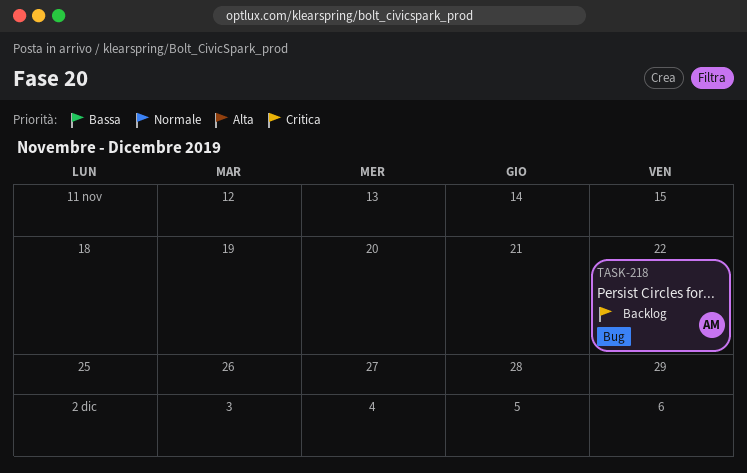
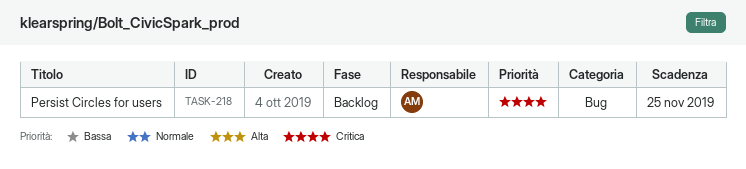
TASK-218, due: Nov 22 -> Nov 25

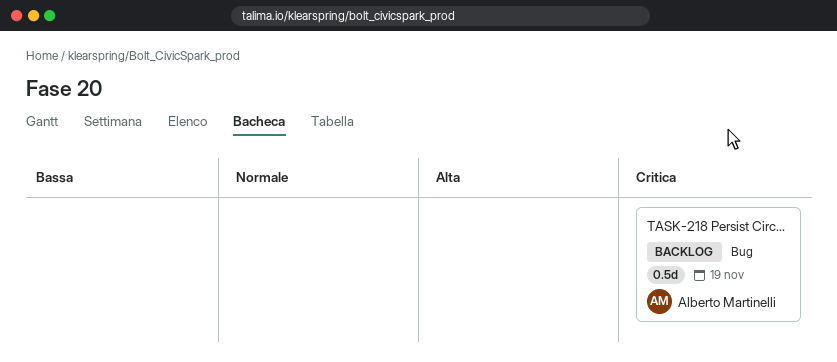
TASK-218, due: Nov 25 -> Nov 19

